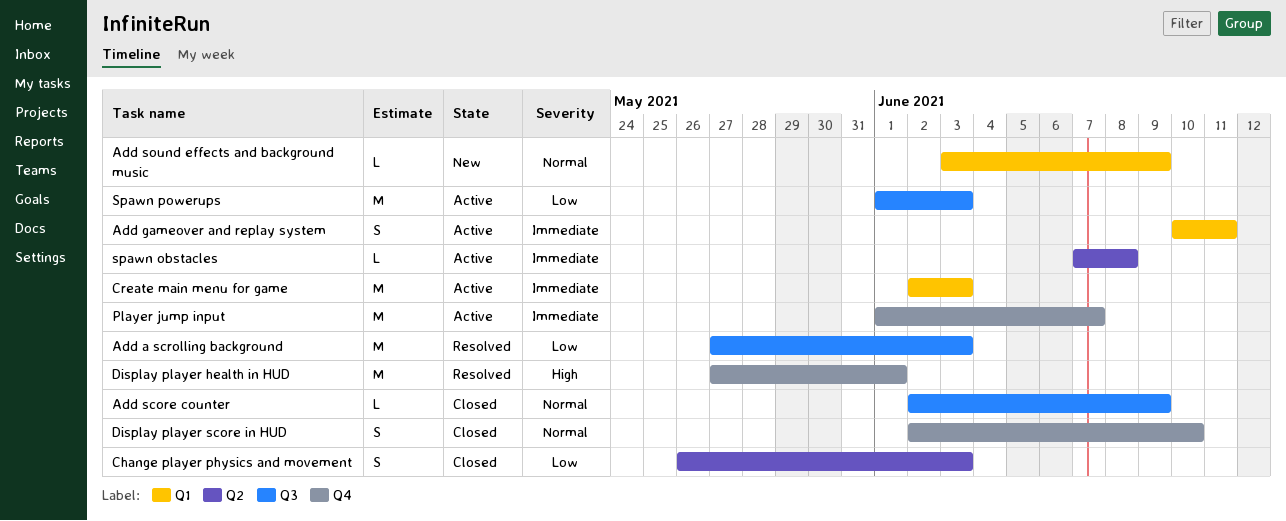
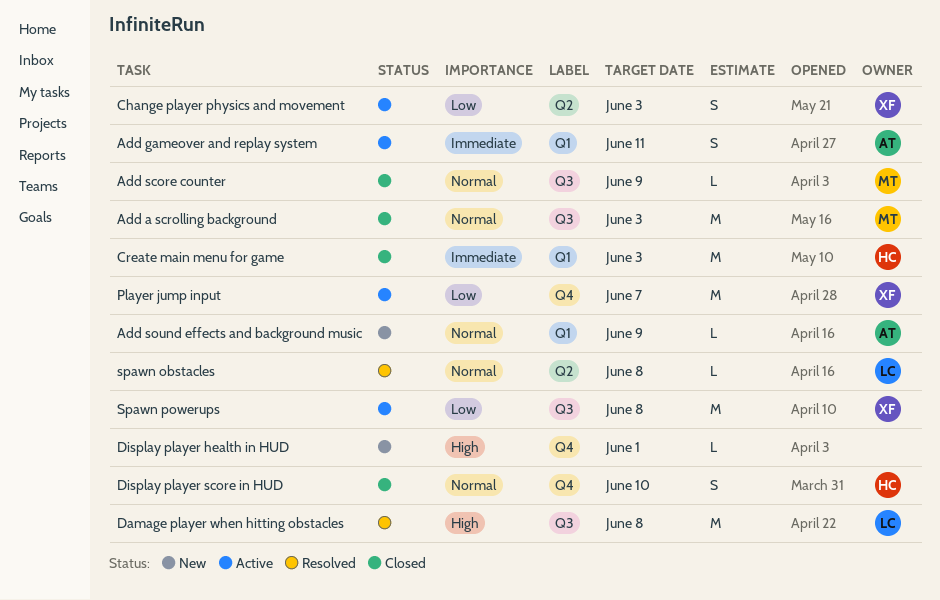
Add a scrolling background, status: Resolved -> Closed
Add a scrolling background, priority: Low -> Normal
Change player physics and movement, status: Closed -> Active
Create main menu for game, status: Active -> Closed
Damage player when hitting obstacles: none -> present
Display player health in HUD, status: Resolved -> New
Display player health in HUD, estimate: M -> L
Player jump input, priority: Immediate -> Low
spawn obstacles, status: Active -> Resolved
spawn obstacles, priority: Immediate -> Normal
Spawn powerups, due: Jun 3 -> Jun 8

